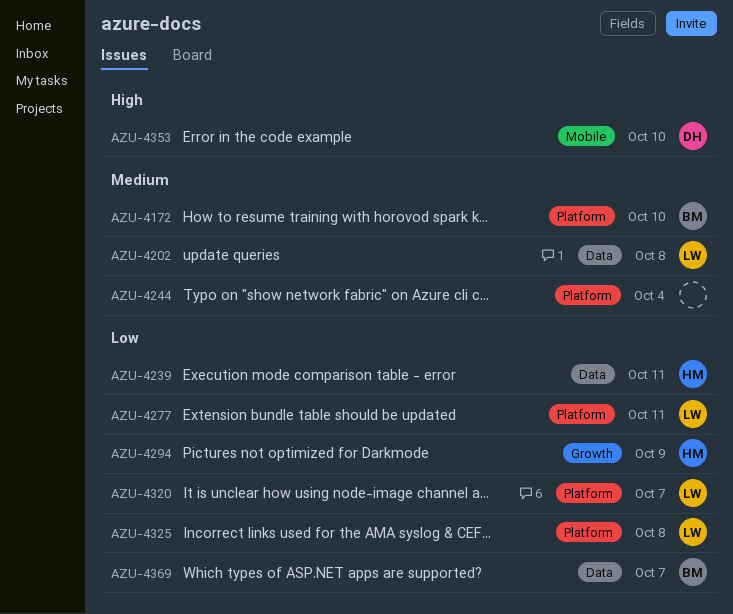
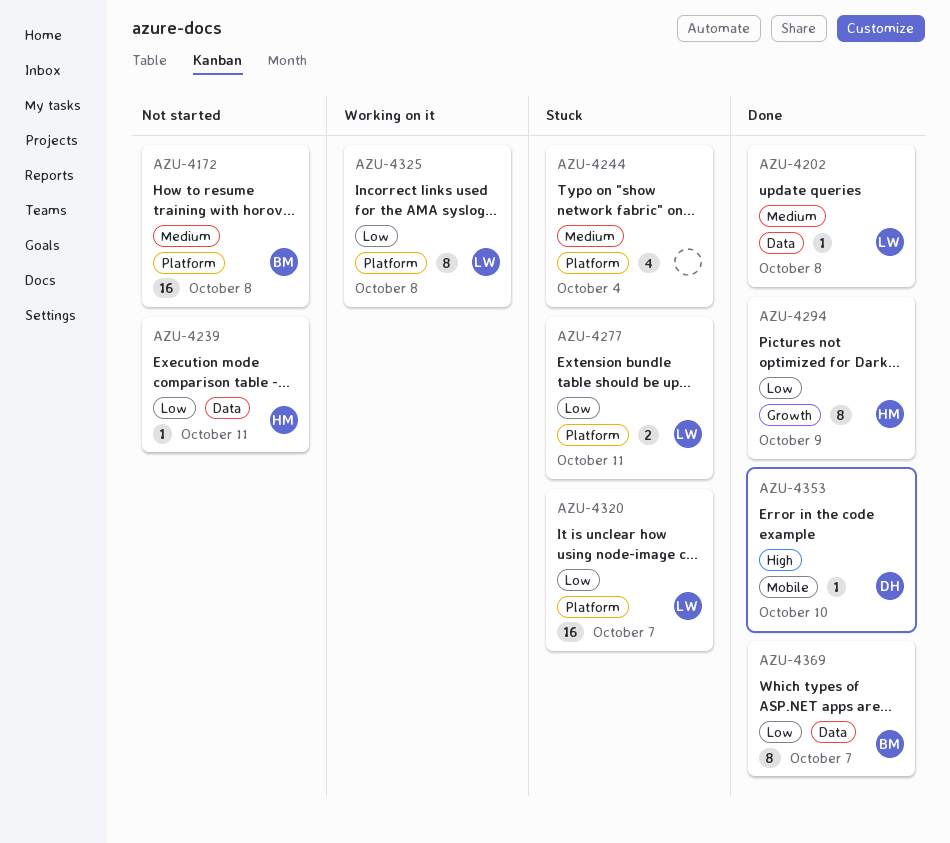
AZU-4172, due: Oct 10 -> Oct 8

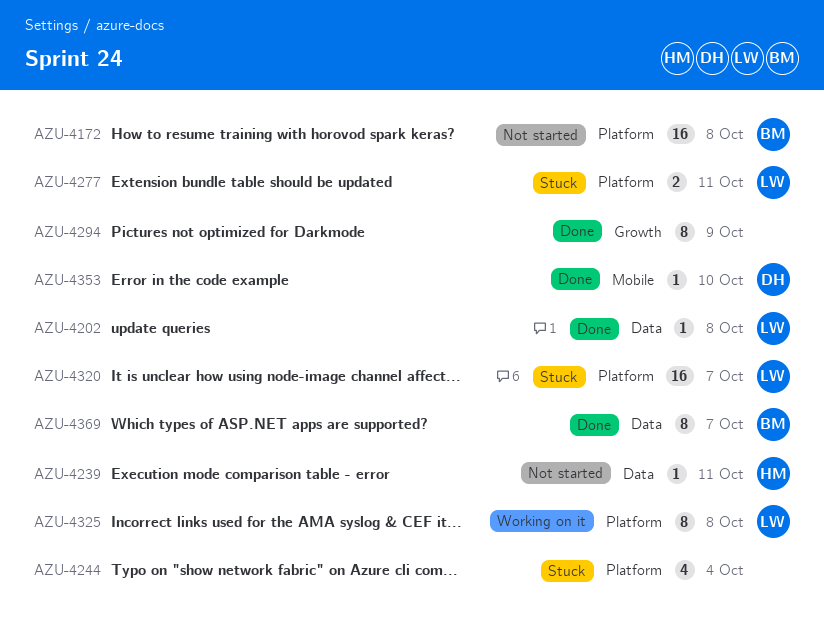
AZU-4294, owner: HM -> none

